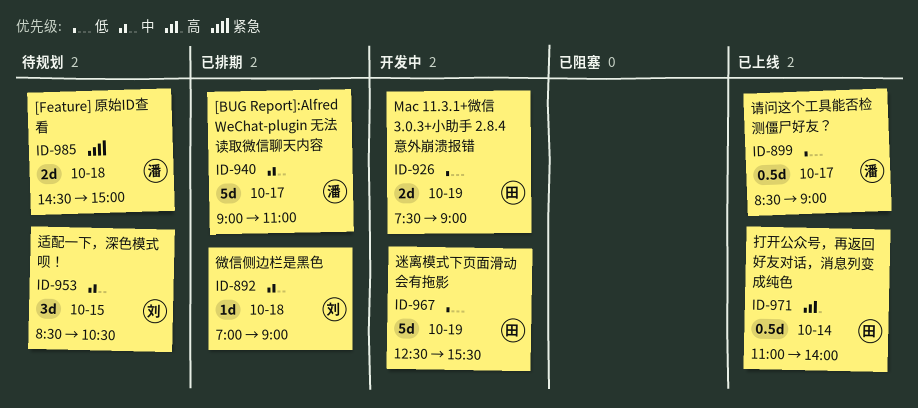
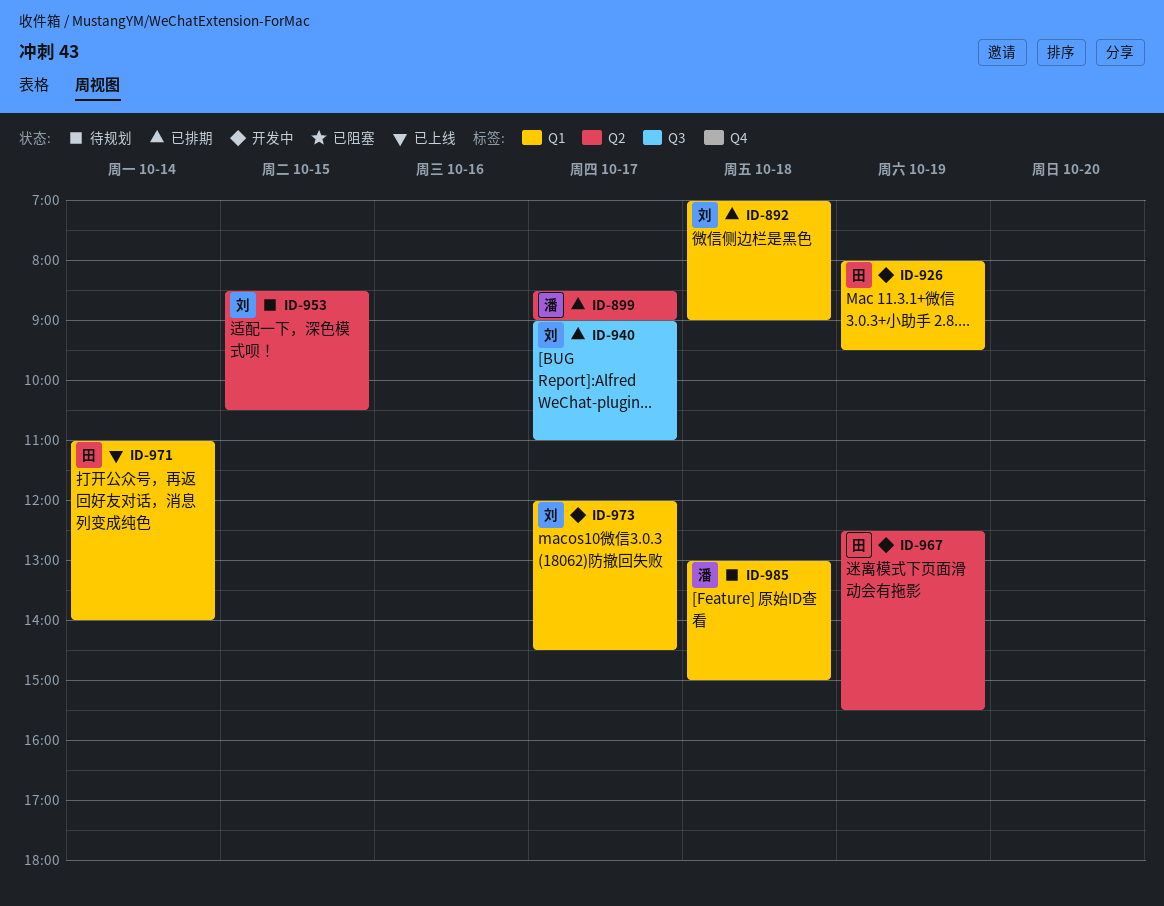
ID-899, status: 已上线 -> 已排期
ID-926, begins: 07:30 -> 08:00
ID-926, ends: 09:00 -> 09:30
ID-940, owner: 潘 -> 刘
ID-973: none -> present
ID-985, begins: 14:30 -> 13:00

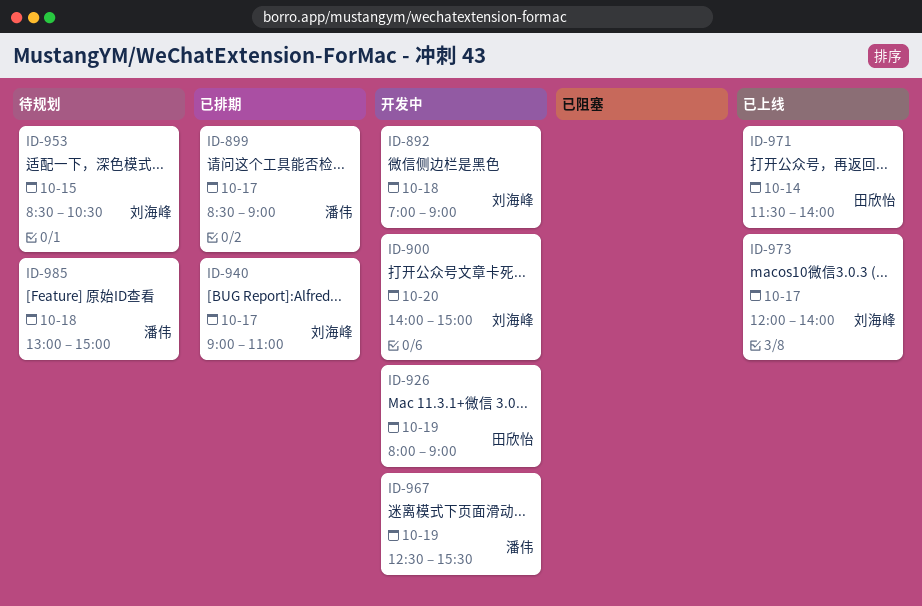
ID-892, status: 已排期 -> 开发中
ID-900: none -> present
ID-926, ends: 09:30 -> 09:00
ID-967, owner: 田欣怡 -> 潘伟
ID-971, begins: 11:00 -> 11:30
ID-973, status: 开发中 -> 已上线
ID-973, ends: 14:30 -> 14:00

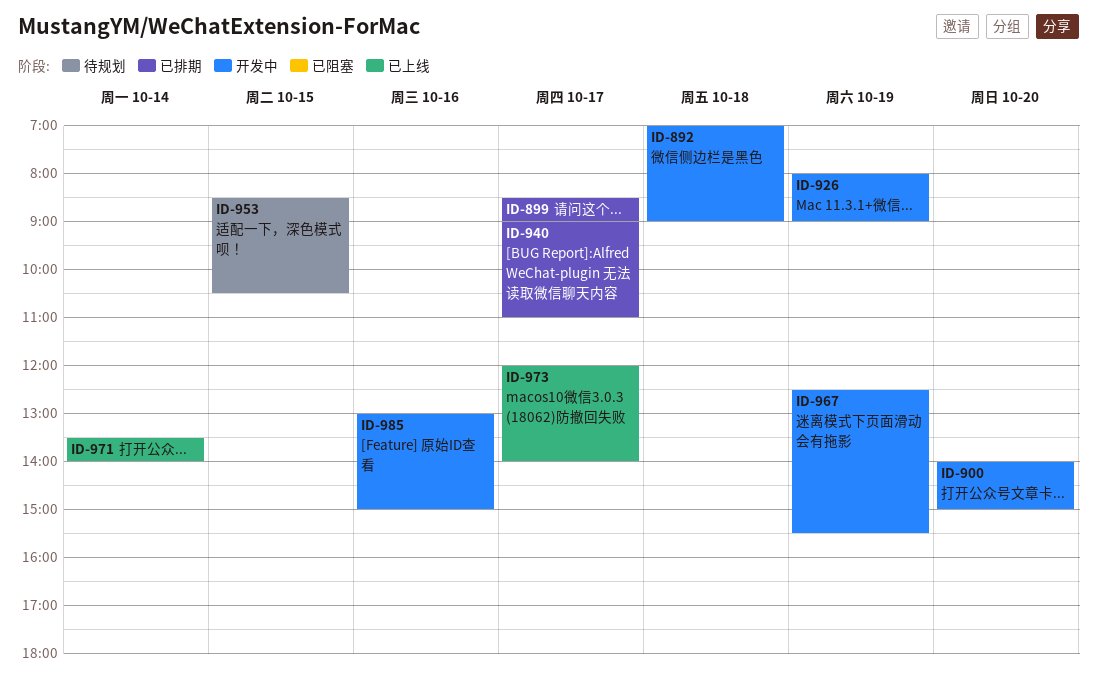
ID-971, begins: 11:30 -> 13:30
ID-985, status: 待规划 -> 开发中
ID-985, day: Oct 18 -> Oct 16

